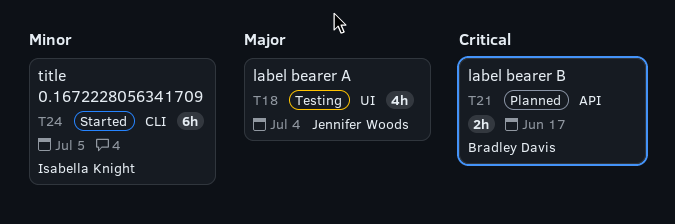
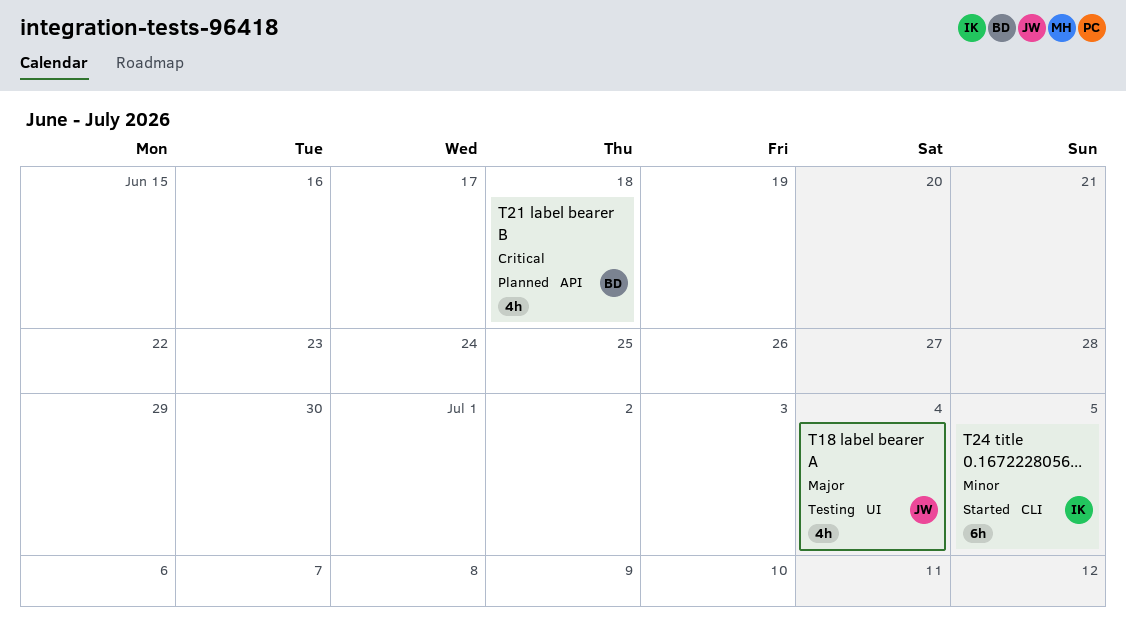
T21, estimate: 2h -> 4h
T21, due: Jun 17 -> Jun 18

